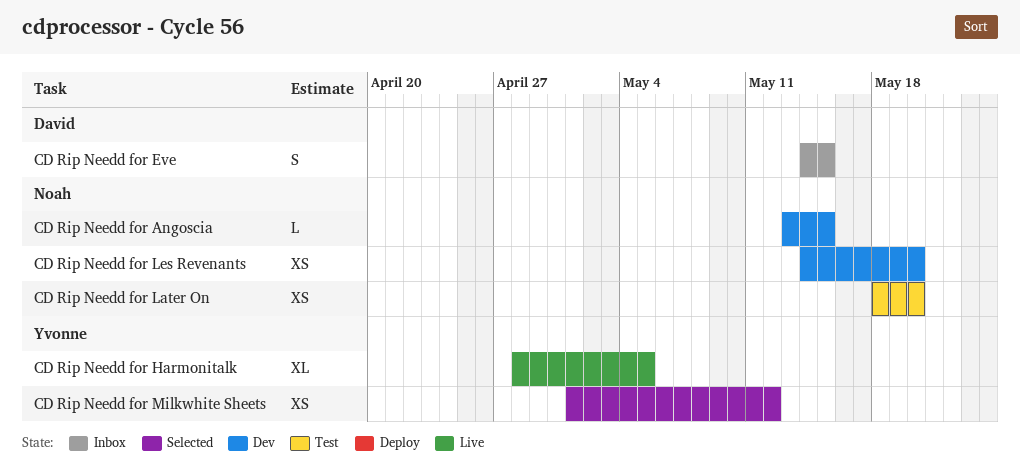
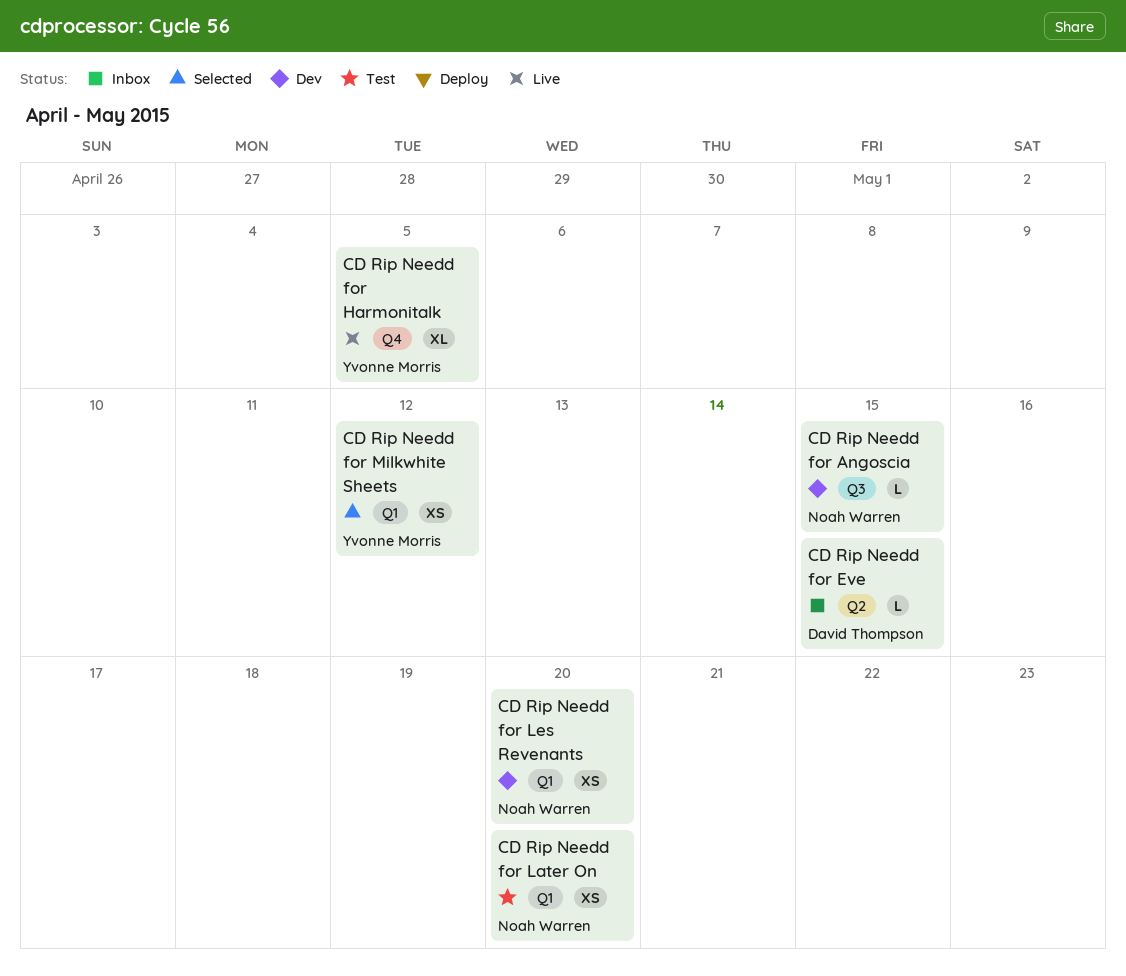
CD Rip Needd for Eve, estimate: S -> L

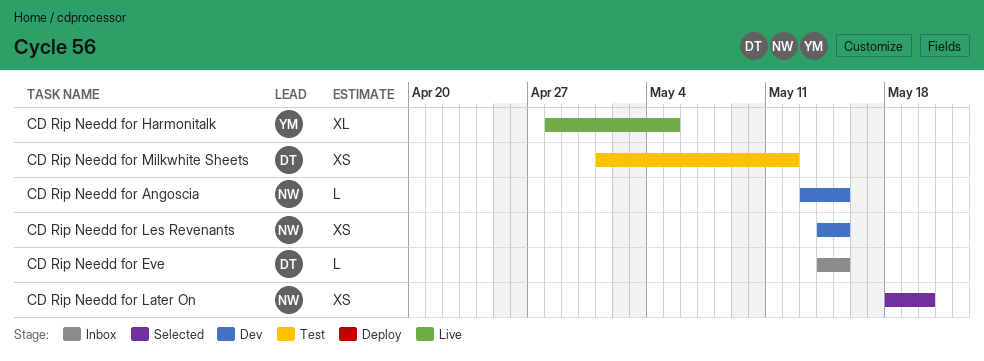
CD Rip Needd for Later On, status: Test -> Selected
CD Rip Needd for Les Revenants, due: May 20 -> May 15
CD Rip Needd for Milkwhite Sheets, status: Selected -> Test
CD Rip Needd for Milkwhite Sheets, owner: Yvonne Morris -> David Thompson

